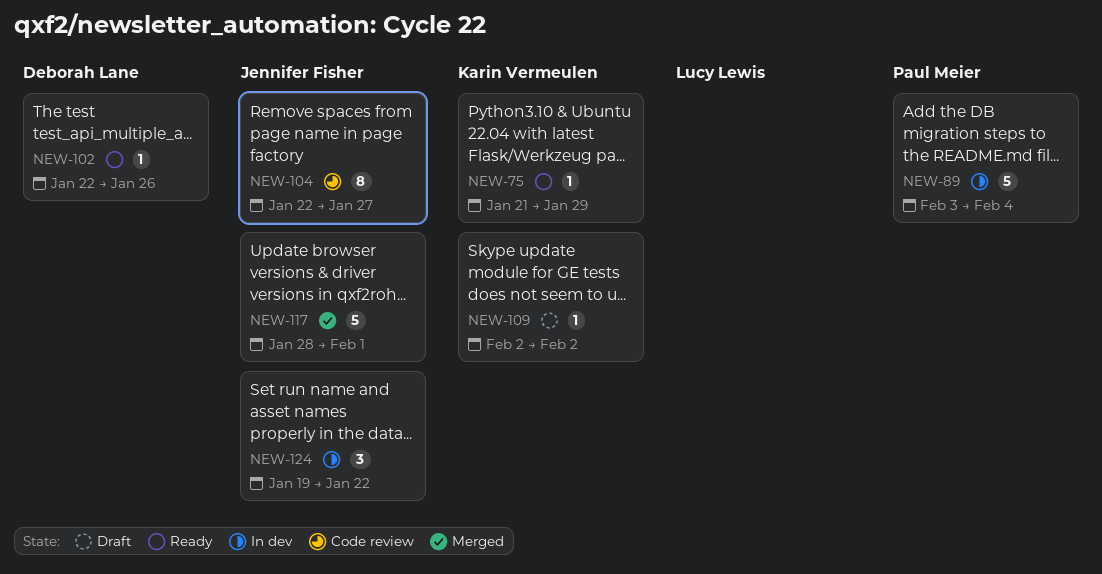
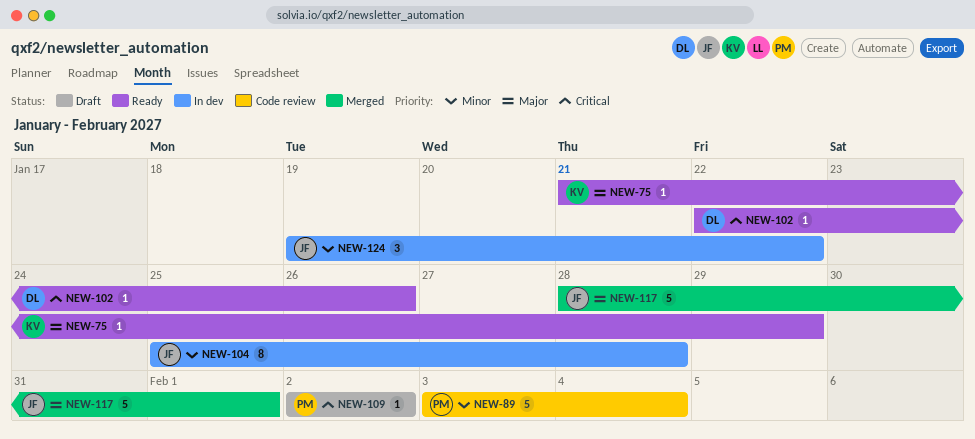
NEW-89, status: In dev -> Code review
NEW-104, status: Code review -> In dev
NEW-104, start: Jan 22 -> Jan 25
NEW-104, due: Jan 27 -> Jan 28
NEW-109, owner: Karin Vermeulen -> Paul Meier

